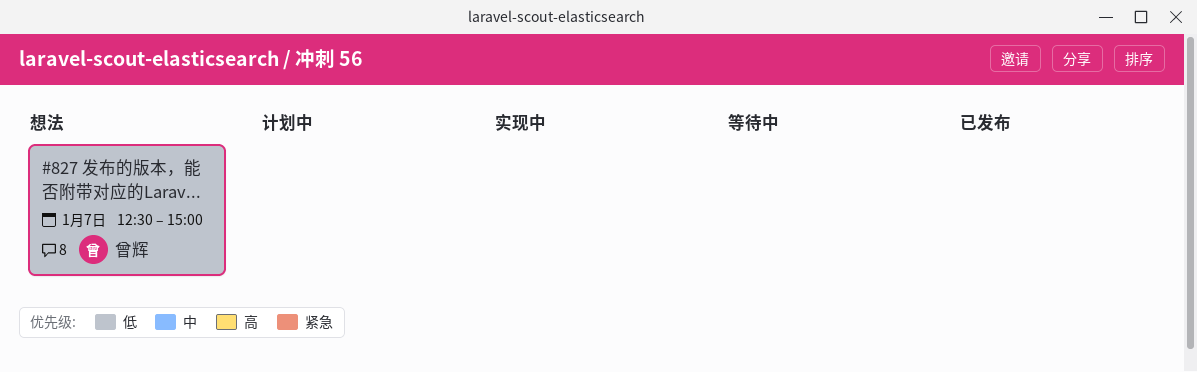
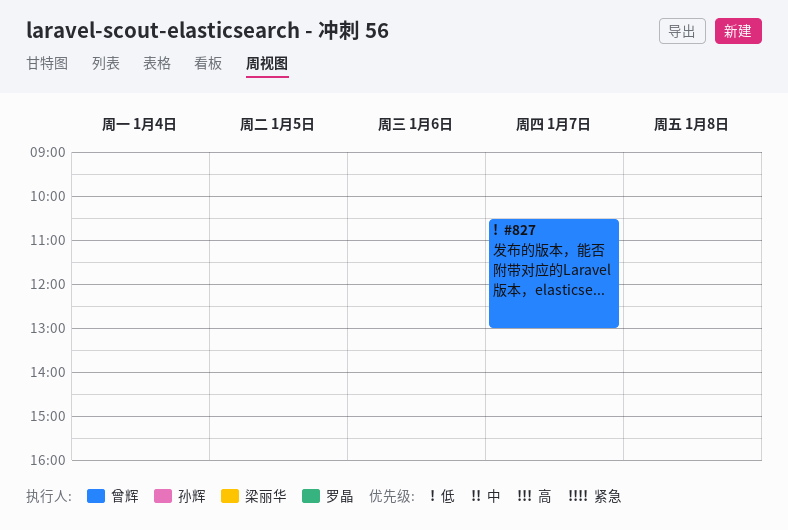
#827, begins: 12:30 -> 10:30
#827, ends: 15:00 -> 13:00

